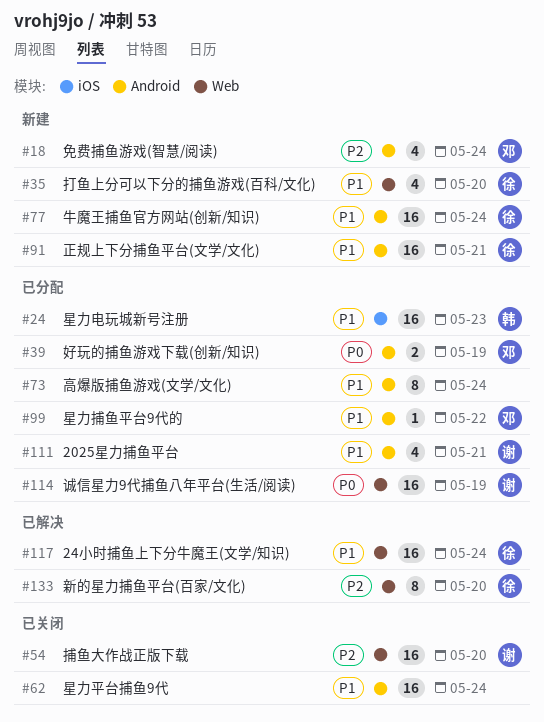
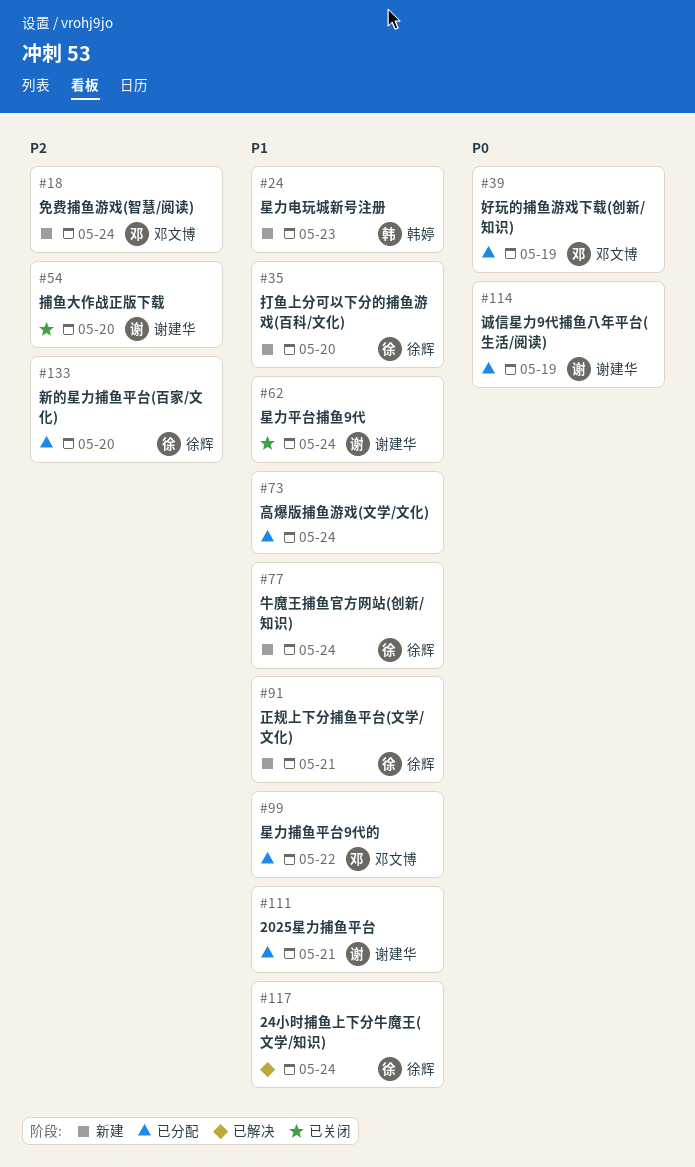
#24, status: 已分配 -> 新建
#62, owner: none -> 谢建华
#133, status: 已解决 -> 已分配

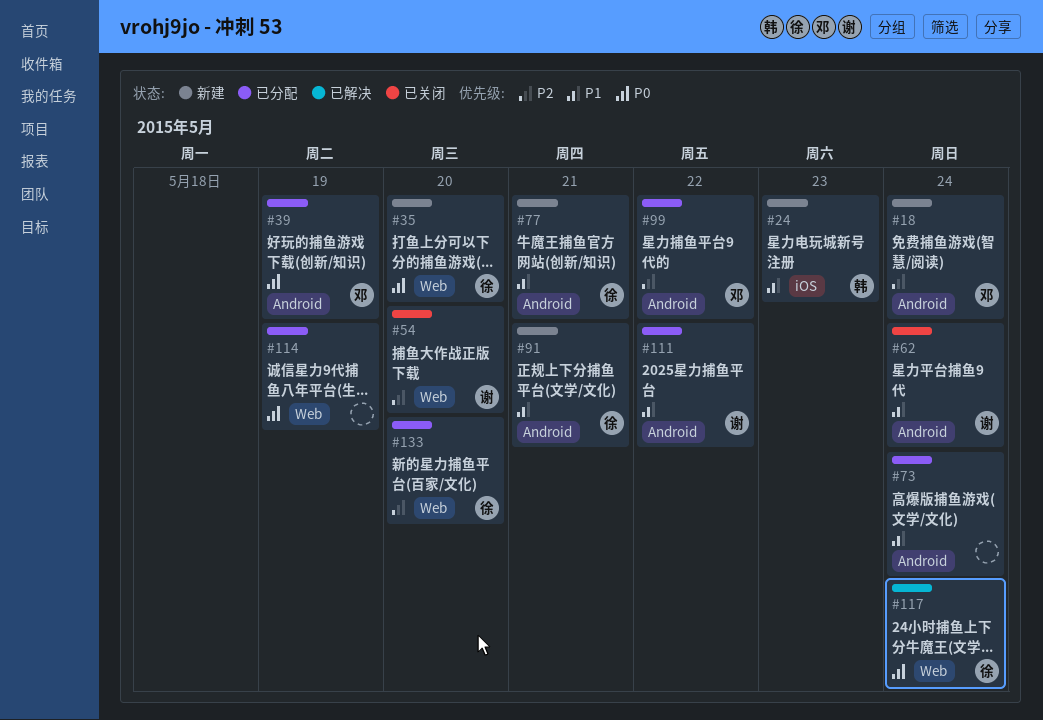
#35, priority: P1 -> P0
#77, due: May 24 -> May 21
#99, priority: P1 -> P2
#111, due: May 21 -> May 22
#114, owner: 谢建华 -> none
#117, priority: P1 -> P0

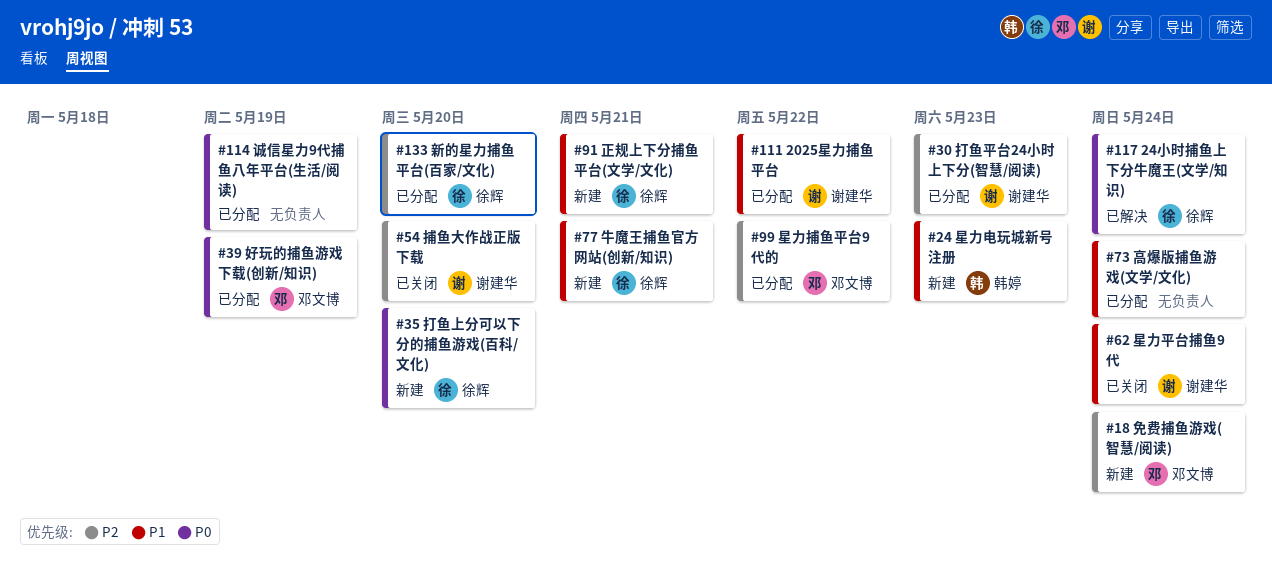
#30: none -> present

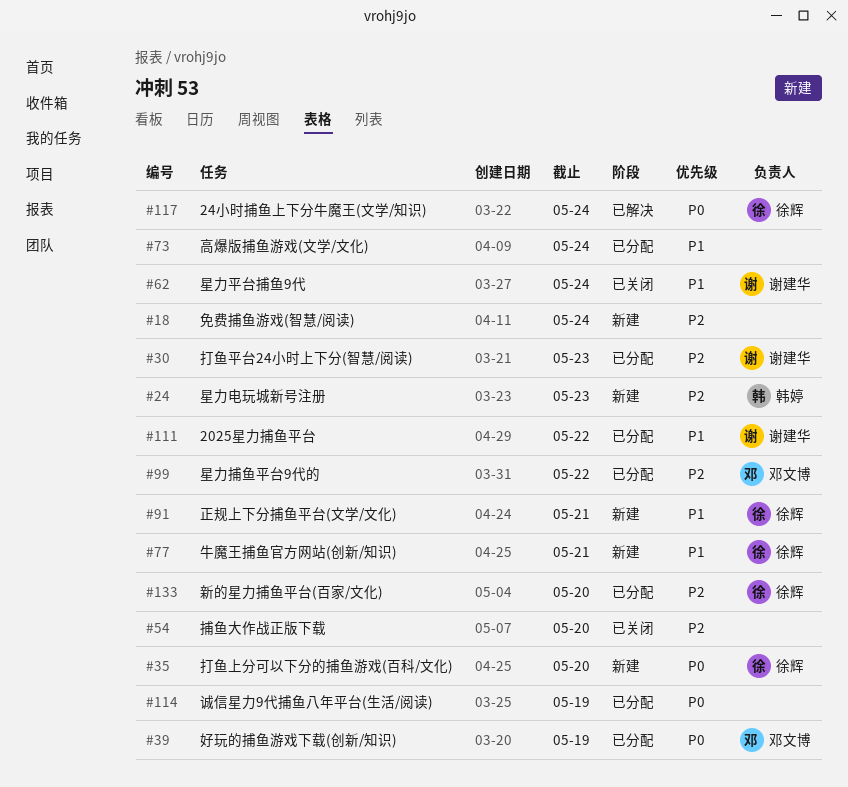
#18, owner: 邓文博 -> none
#24, priority: P1 -> P2
#54, owner: 谢建华 -> none

